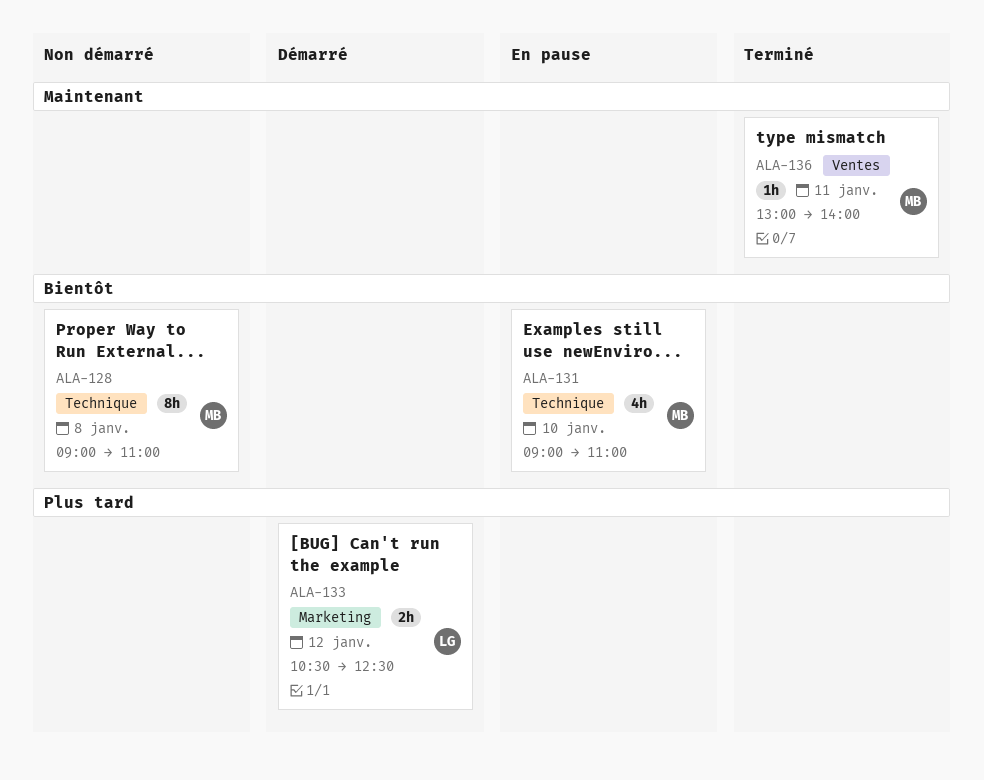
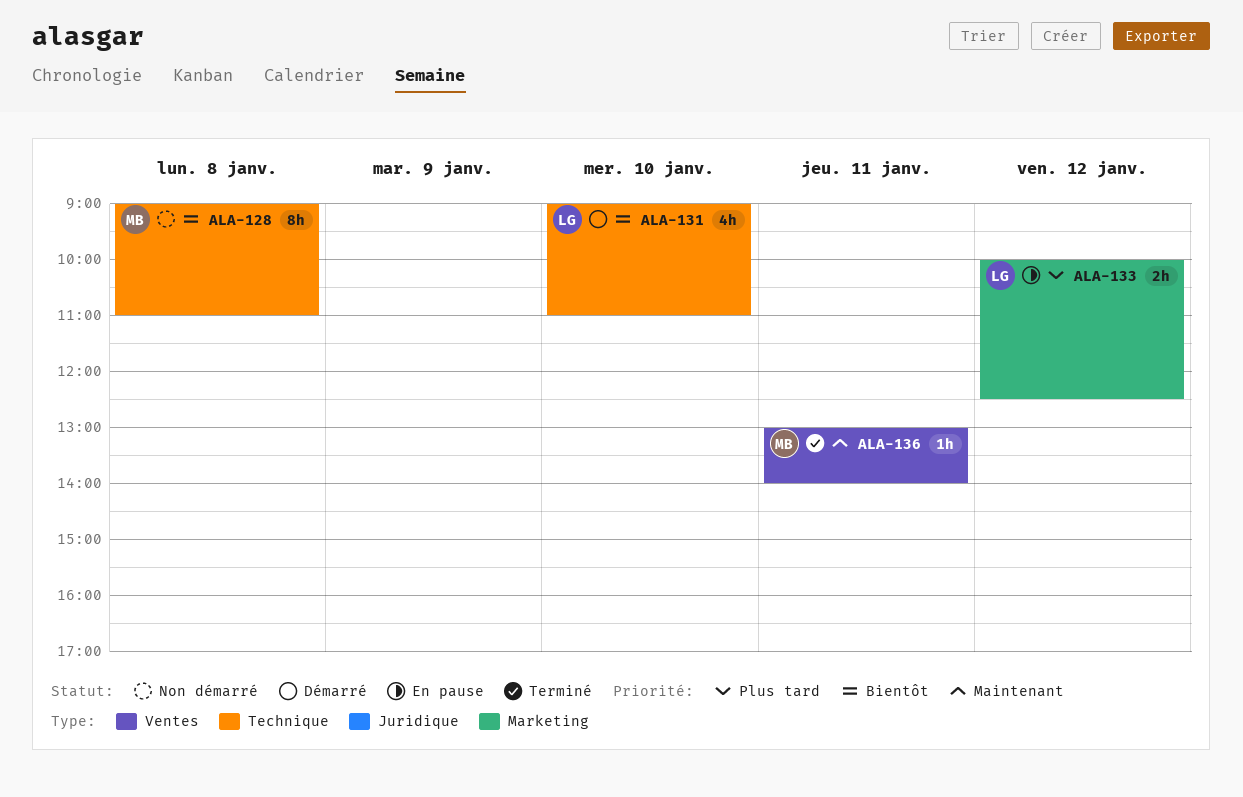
ALA-131, status: En pause -> Démarré
ALA-131, owner: MB -> LG
ALA-133, status: Démarré -> En pause
ALA-133, begins: 10:30 -> 10:00

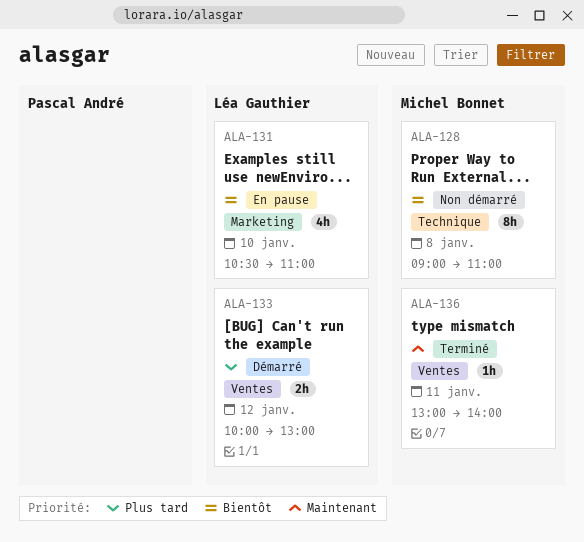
ALA-131, status: Démarré -> En pause
ALA-131, label: Technique -> Marketing
ALA-131, begins: 09:00 -> 10:30
ALA-133, status: En pause -> Démarré
ALA-133, label: Marketing -> Ventes
ALA-133, ends: 12:30 -> 13:00

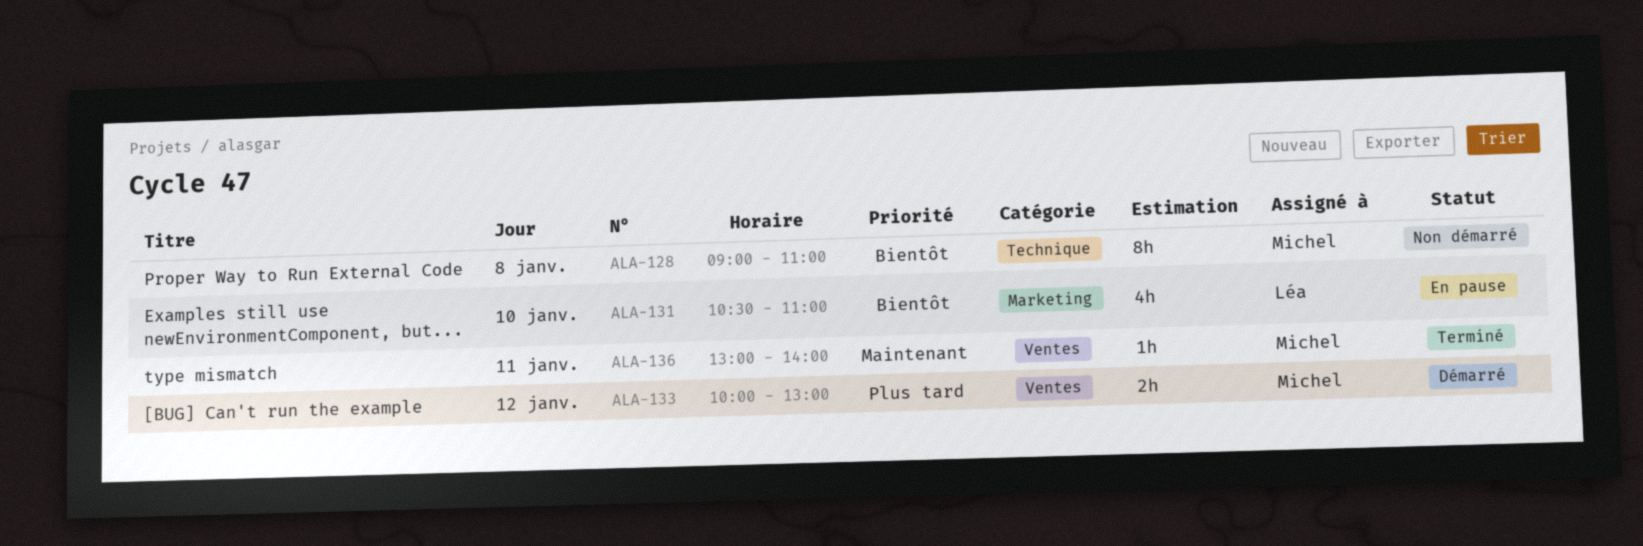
ALA-133, owner: Léa Gauthier -> Michel Bonnet

